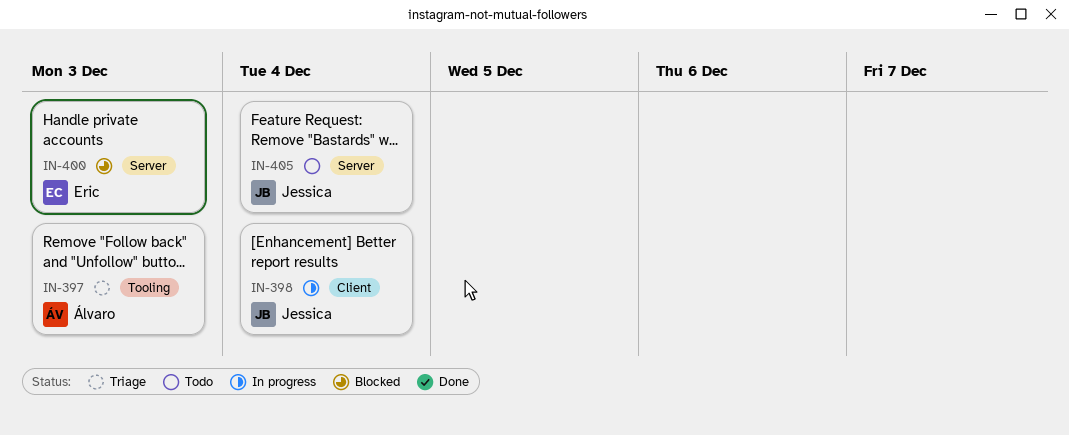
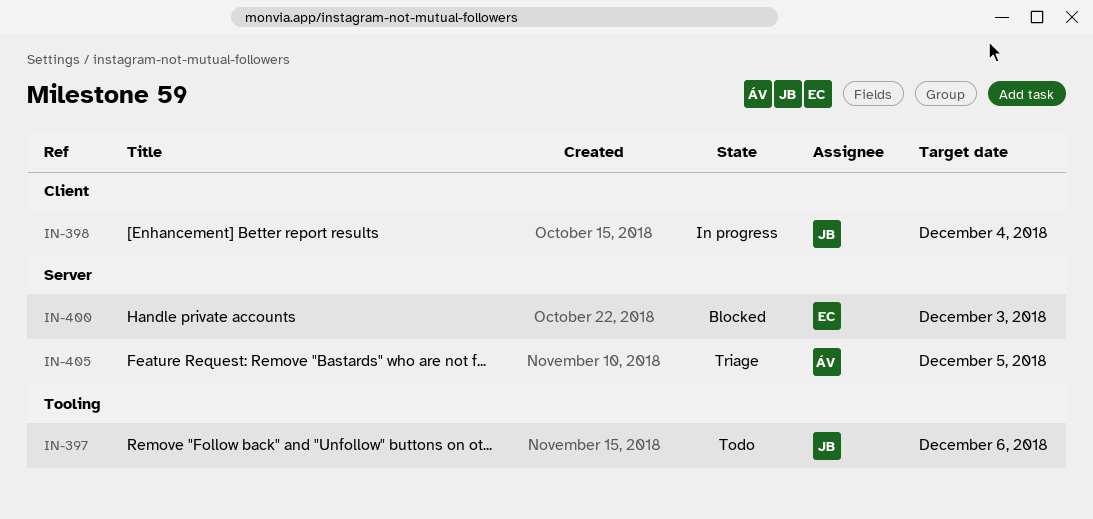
IN-397, status: Triage -> Todo
IN-397, owner: Álvaro -> Jessica
IN-397, due: Dec 3 -> Dec 6
IN-405, status: Todo -> Triage
IN-405, owner: Jessica -> Álvaro
IN-405, due: Dec 4 -> Dec 5

